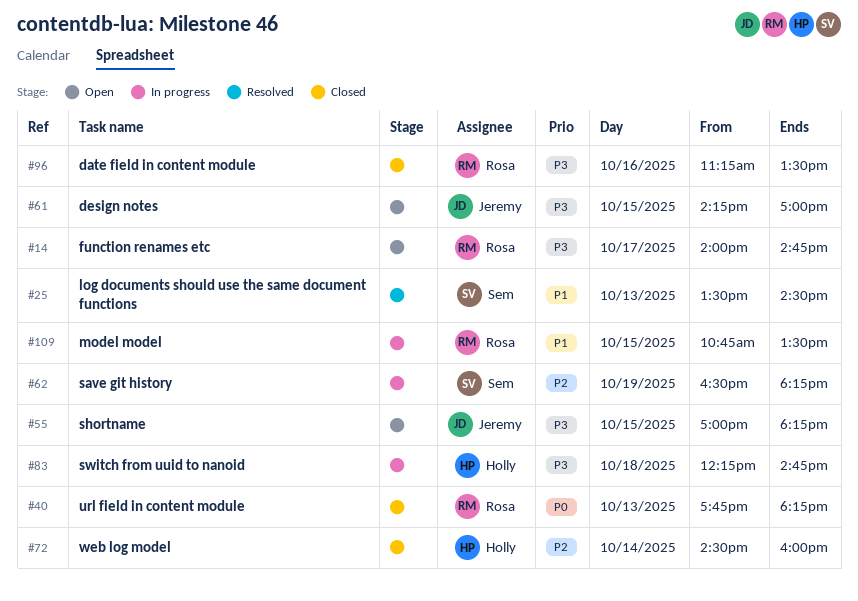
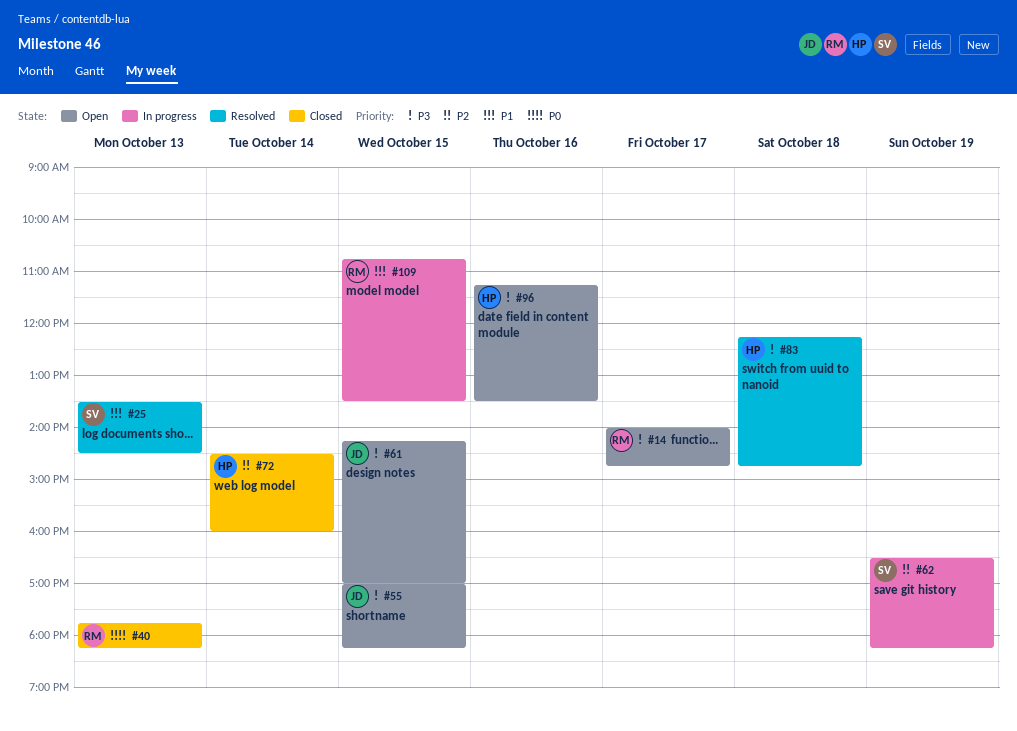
#83, status: In progress -> Resolved
#96, status: Closed -> Open
#96, owner: Rosa -> Holly

